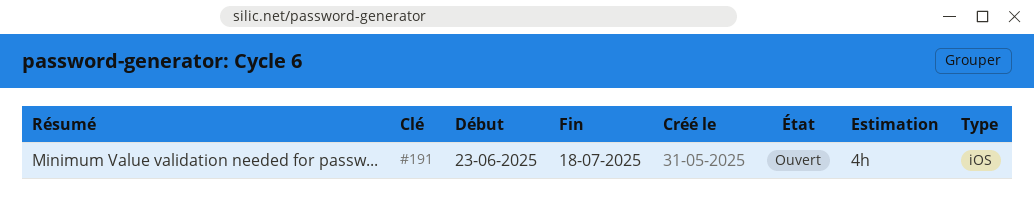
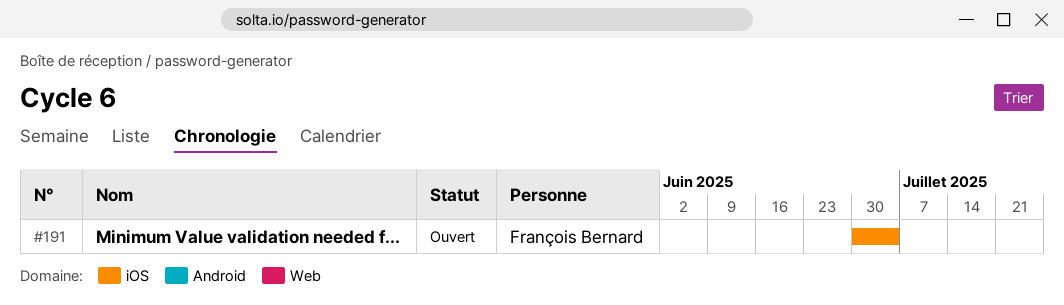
#191, start: Jun 23 -> Jun 30
#191, due: Jul 18 -> Jul 4

